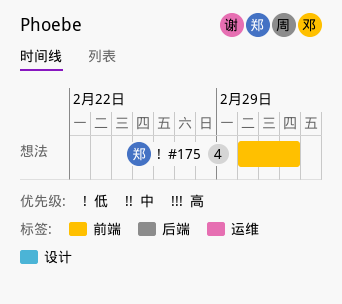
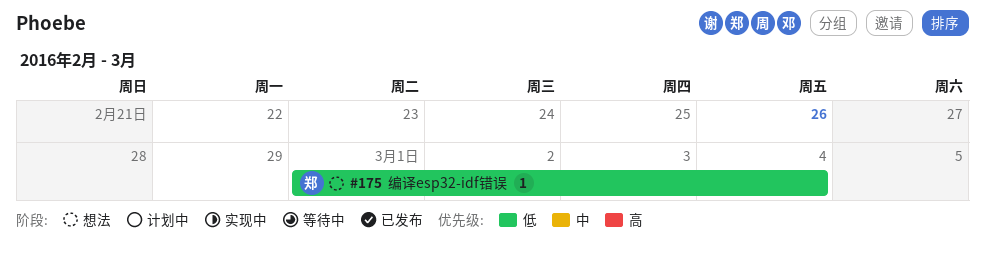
#175, estimate: 4 -> 1
#175, due: Mar 3 -> Mar 4

